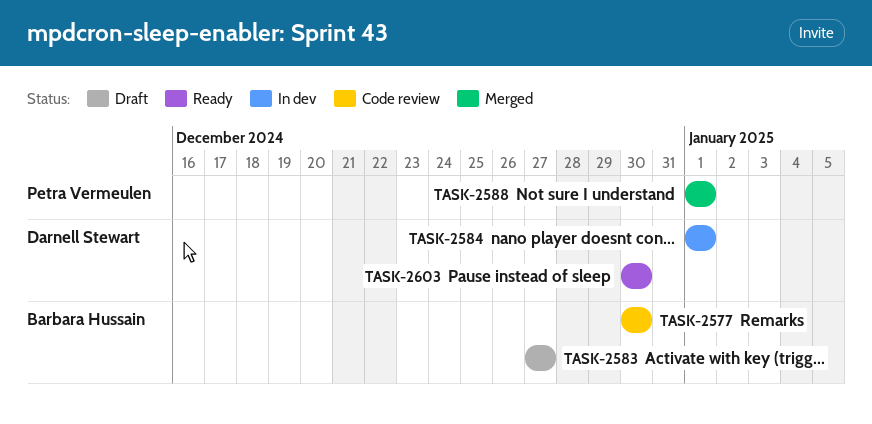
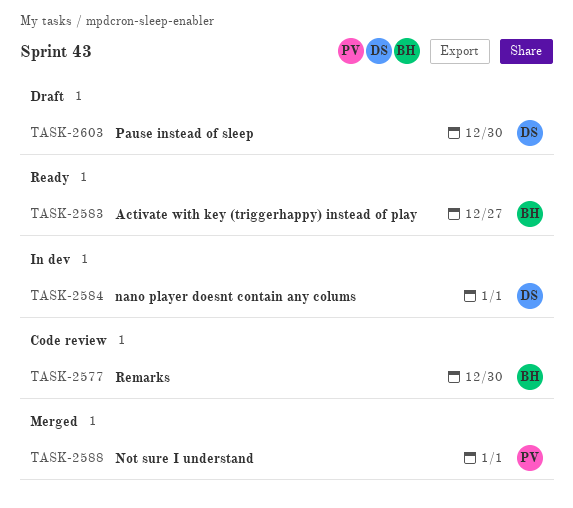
TASK-2583, status: Draft -> Ready
TASK-2603, status: Ready -> Draft

